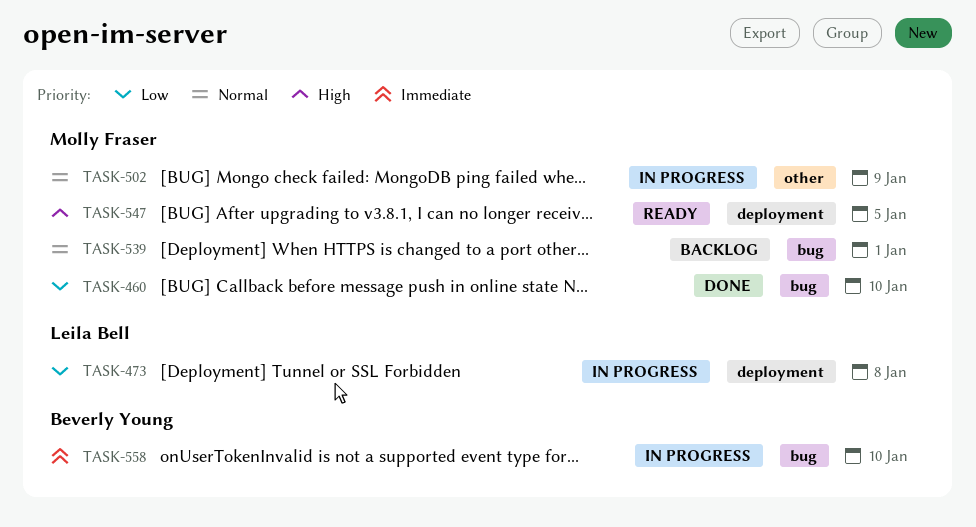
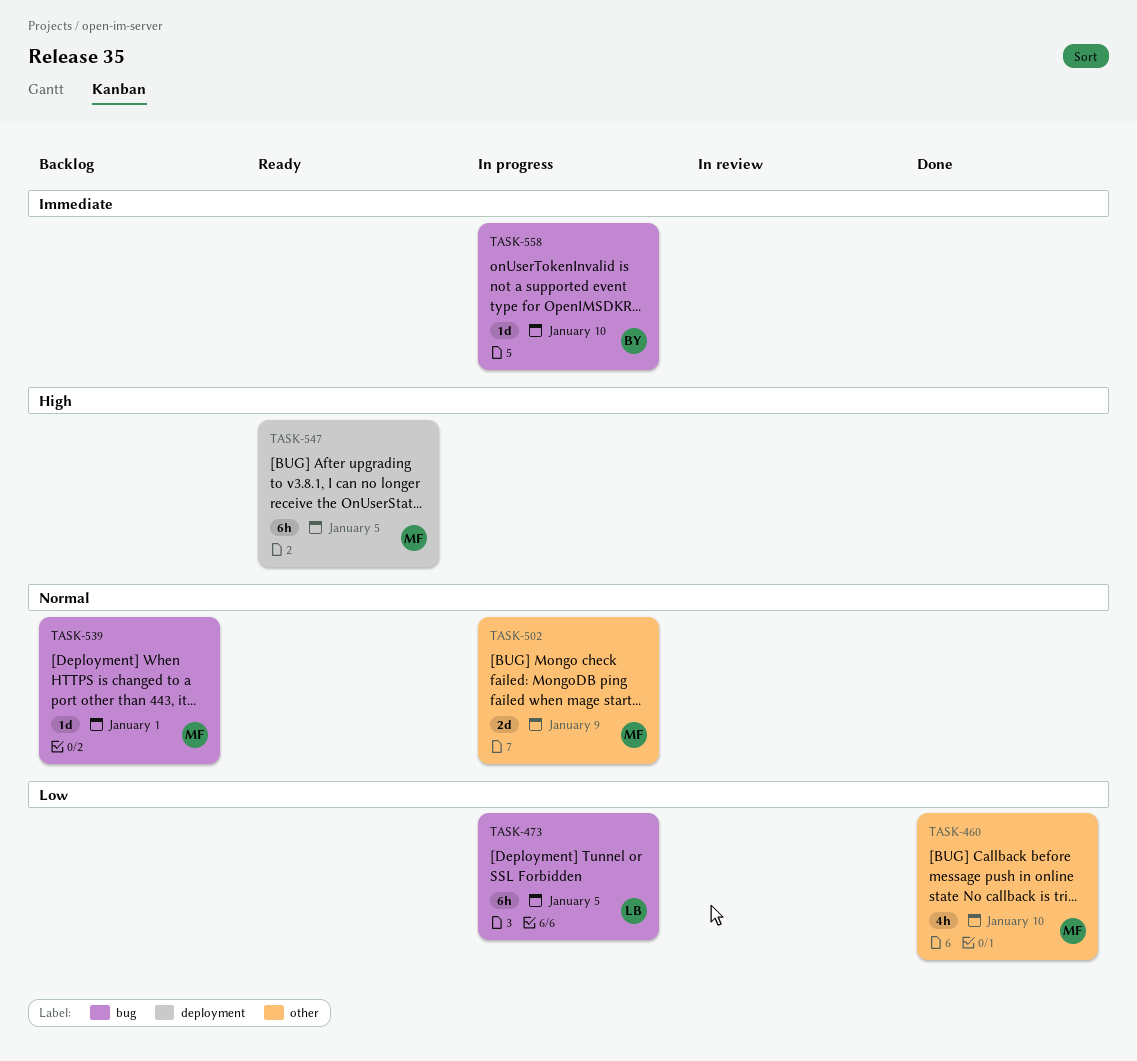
TASK-460, label: bug -> other
TASK-473, label: deployment -> bug
TASK-473, due: Jan 8 -> Jan 5

